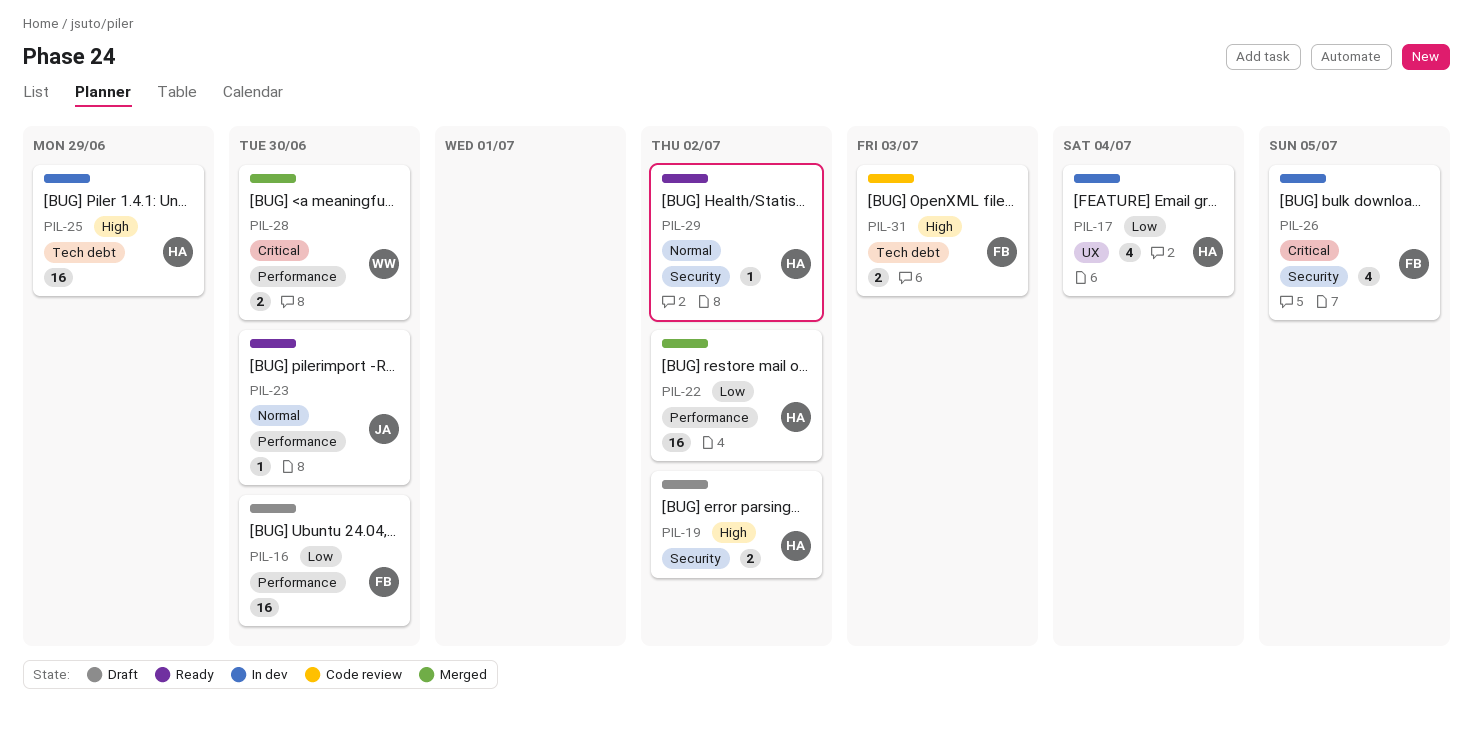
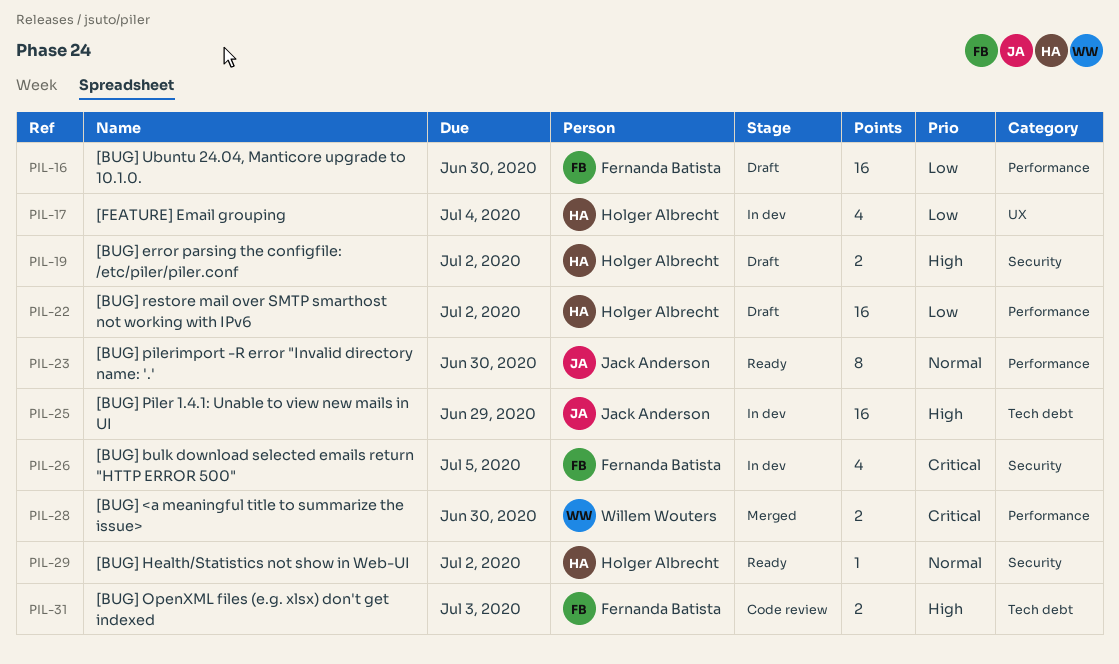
PIL-22, status: Merged -> Draft
PIL-23, estimate: 1 -> 8
PIL-25, owner: Holger Albrecht -> Jack Anderson

